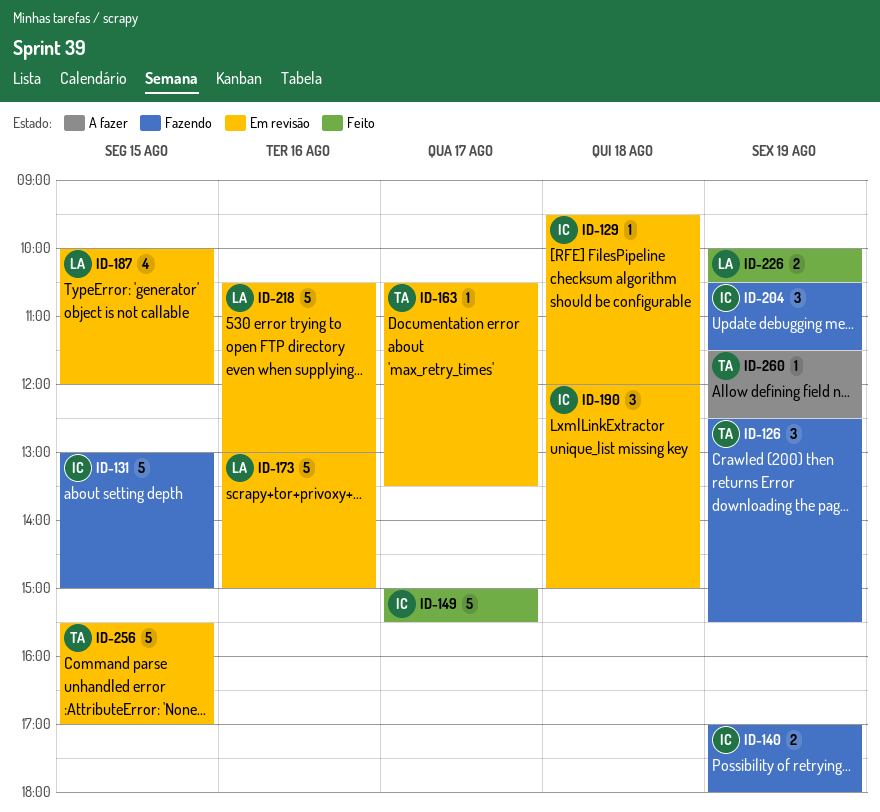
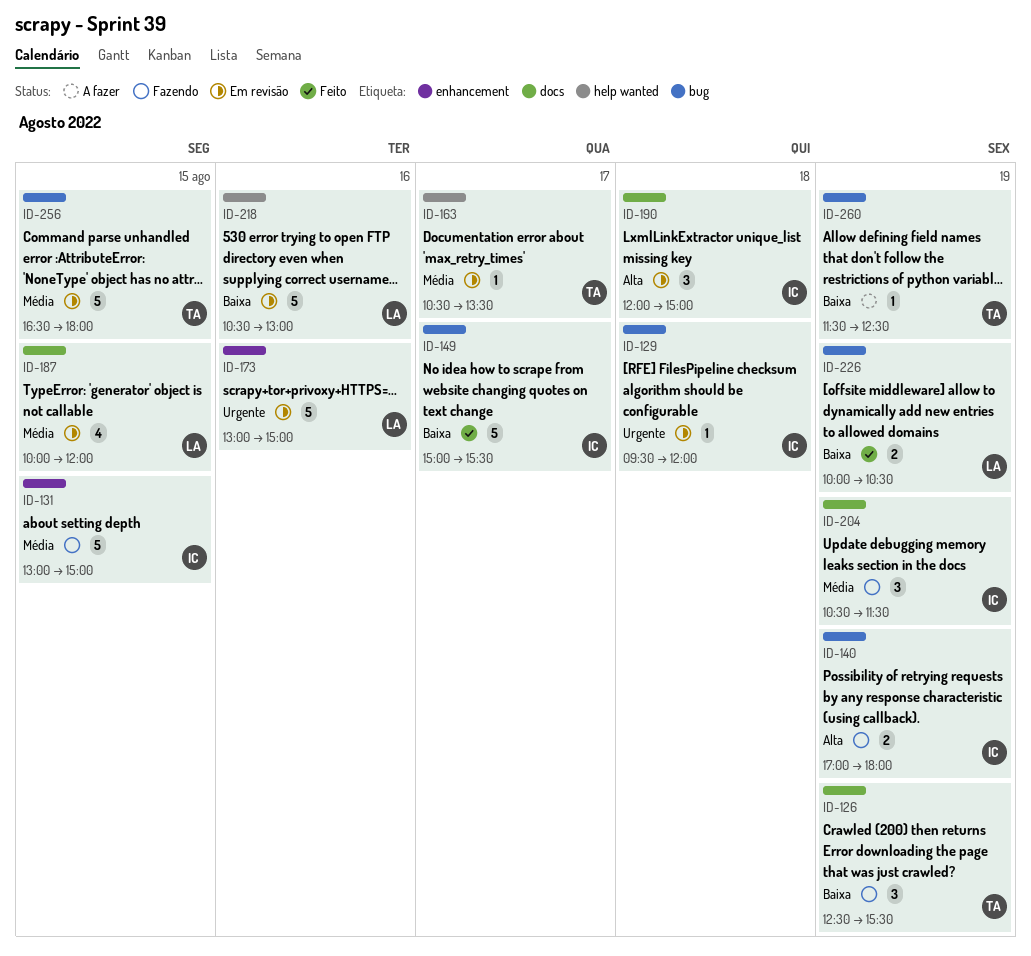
ID-256, begins: 15:30 -> 16:30
ID-256, ends: 17:00 -> 18:00

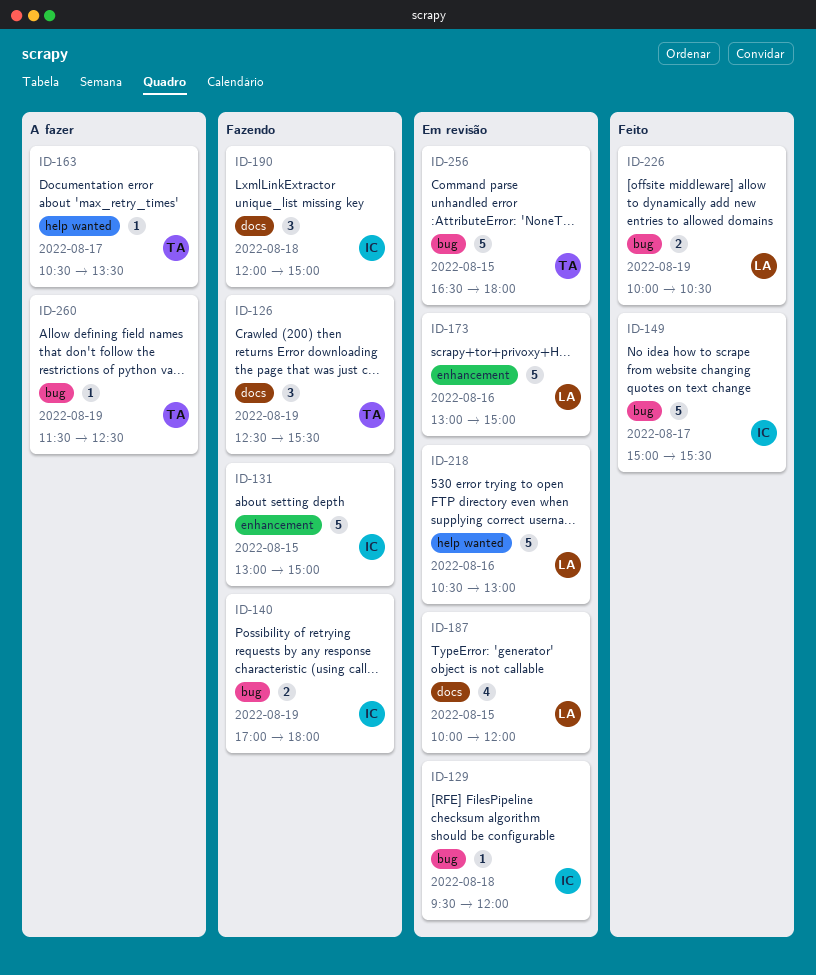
ID-163, status: Em revisão -> A fazer
ID-190, status: Em revisão -> Fazendo
ID-204: present -> none

